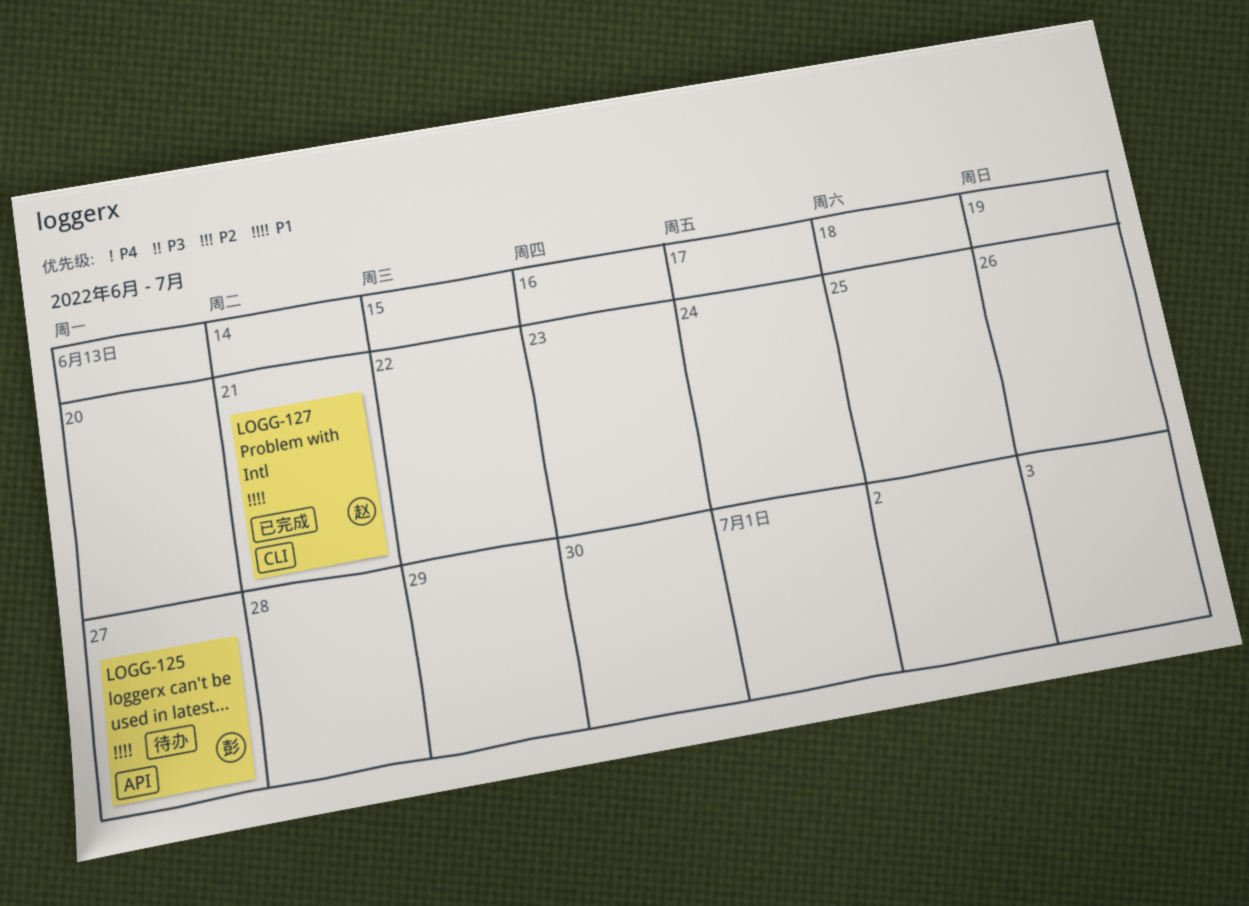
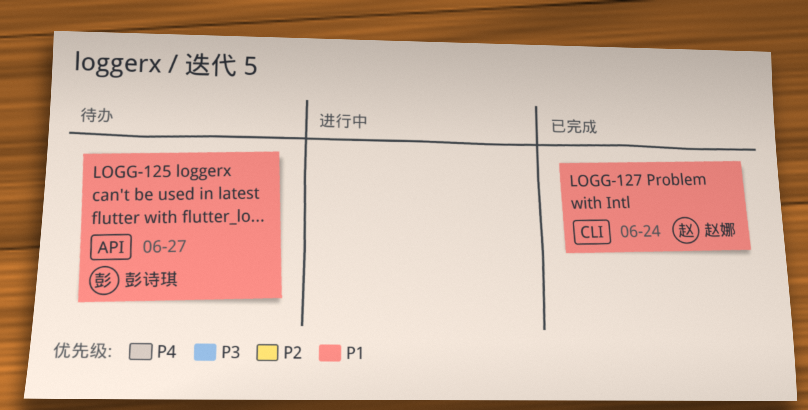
LOGG-127, due: Jun 21 -> Jun 24

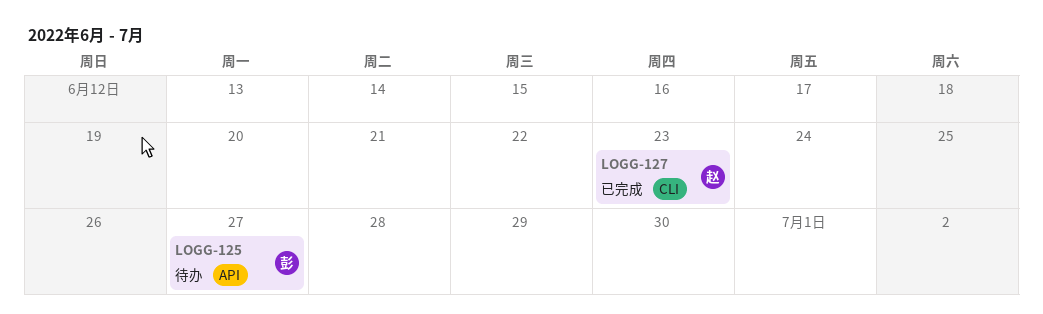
LOGG-127, due: Jun 24 -> Jun 23

